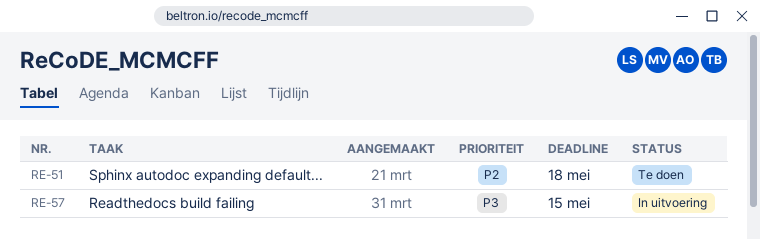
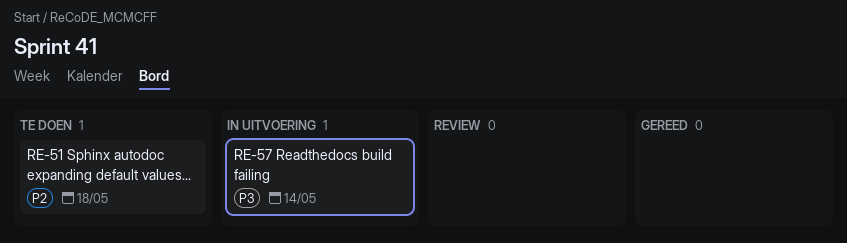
RE-57, due: May 15 -> May 14

